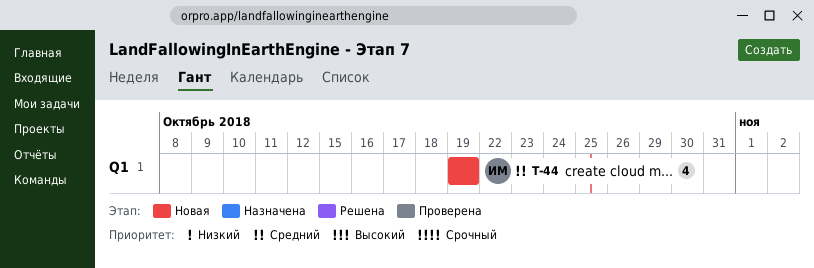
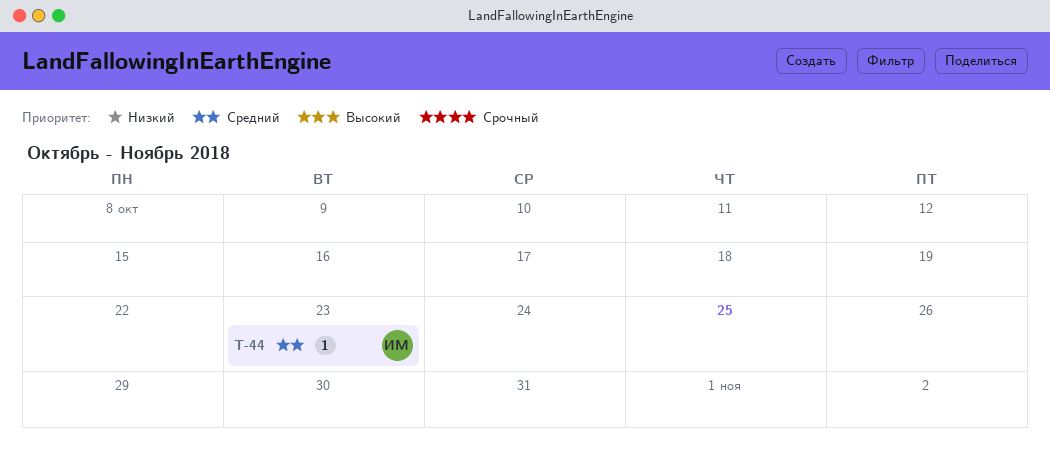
T-44, estimate: 4 -> 1
T-44, due: Oct 19 -> Oct 23

